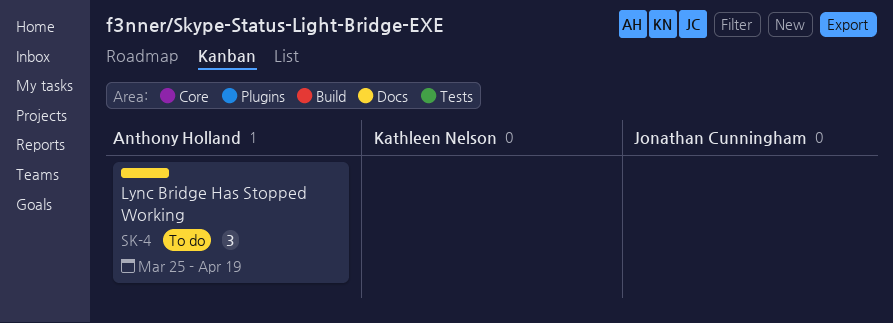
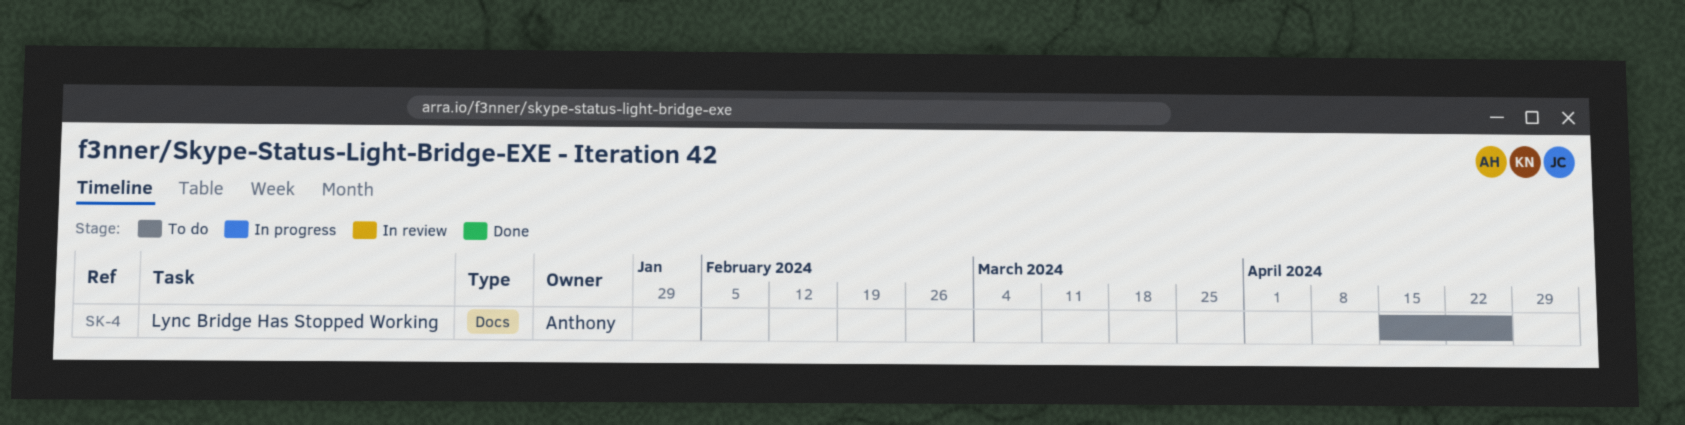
SK-4, start: Mar 25 -> Apr 15
SK-4, due: Apr 19 -> Apr 26

